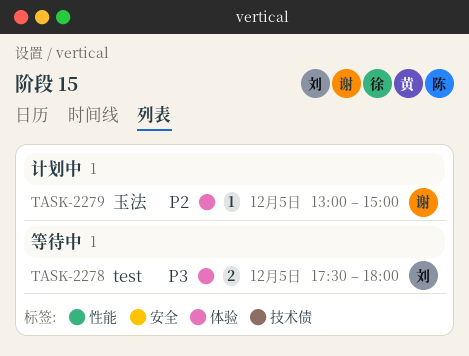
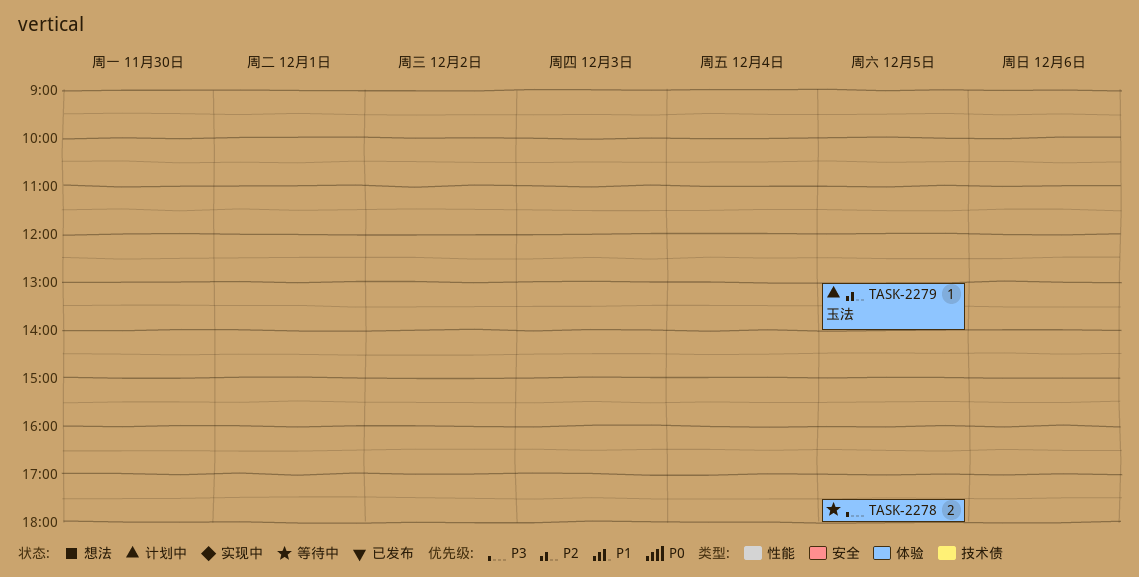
TASK-2279, ends: 15:00 -> 14:00

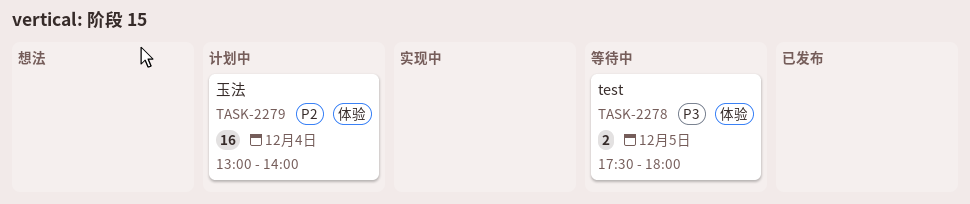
TASK-2279, estimate: 1 -> 16
TASK-2279, day: Dec 5 -> Dec 4

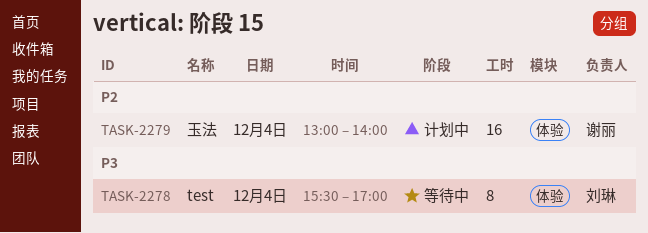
TASK-2278, estimate: 2 -> 8
TASK-2278, day: Dec 5 -> Dec 4
TASK-2278, begins: 17:30 -> 15:30
TASK-2278, ends: 18:00 -> 17:00

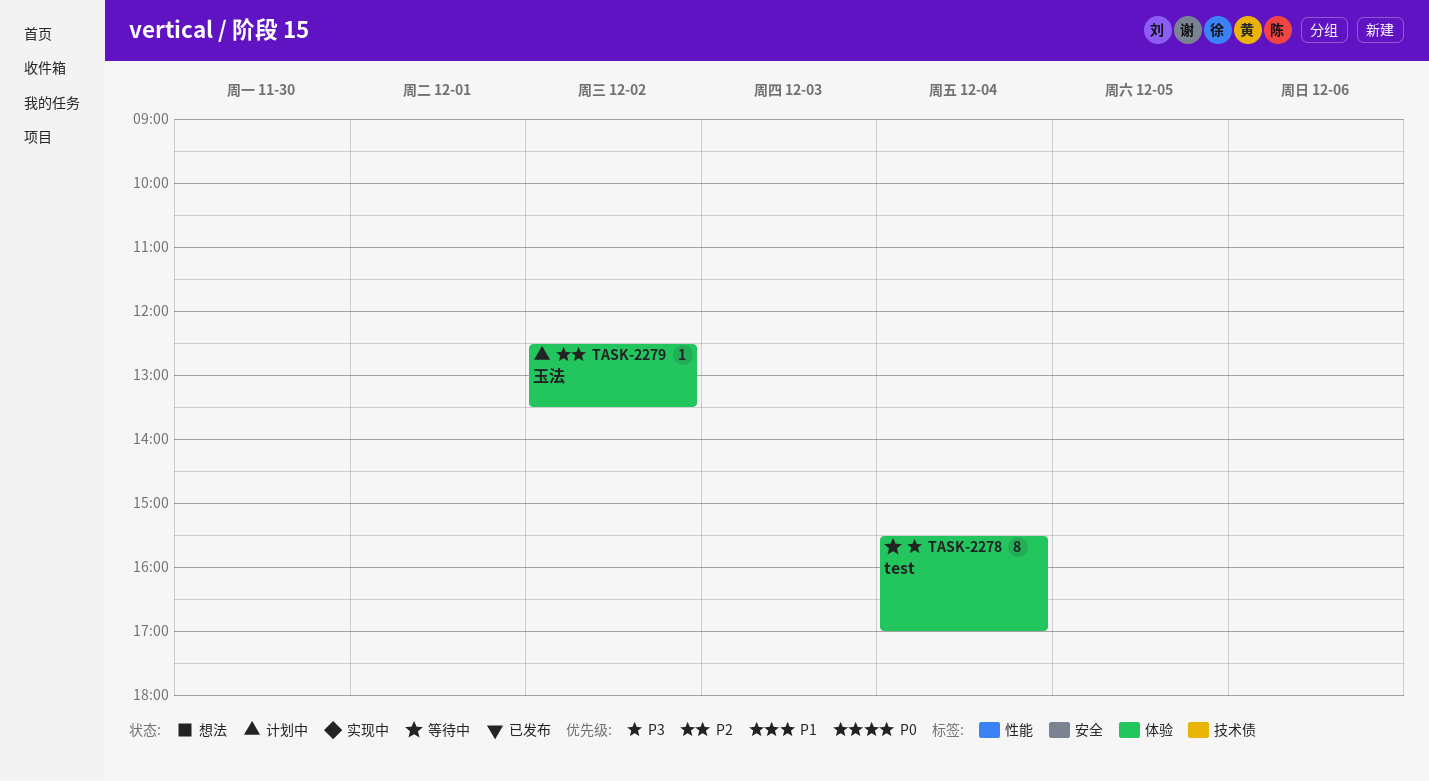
TASK-2279, estimate: 16 -> 1
TASK-2279, day: Dec 4 -> Dec 2
TASK-2279, begins: 13:00 -> 12:30
TASK-2279, ends: 14:00 -> 13:30

